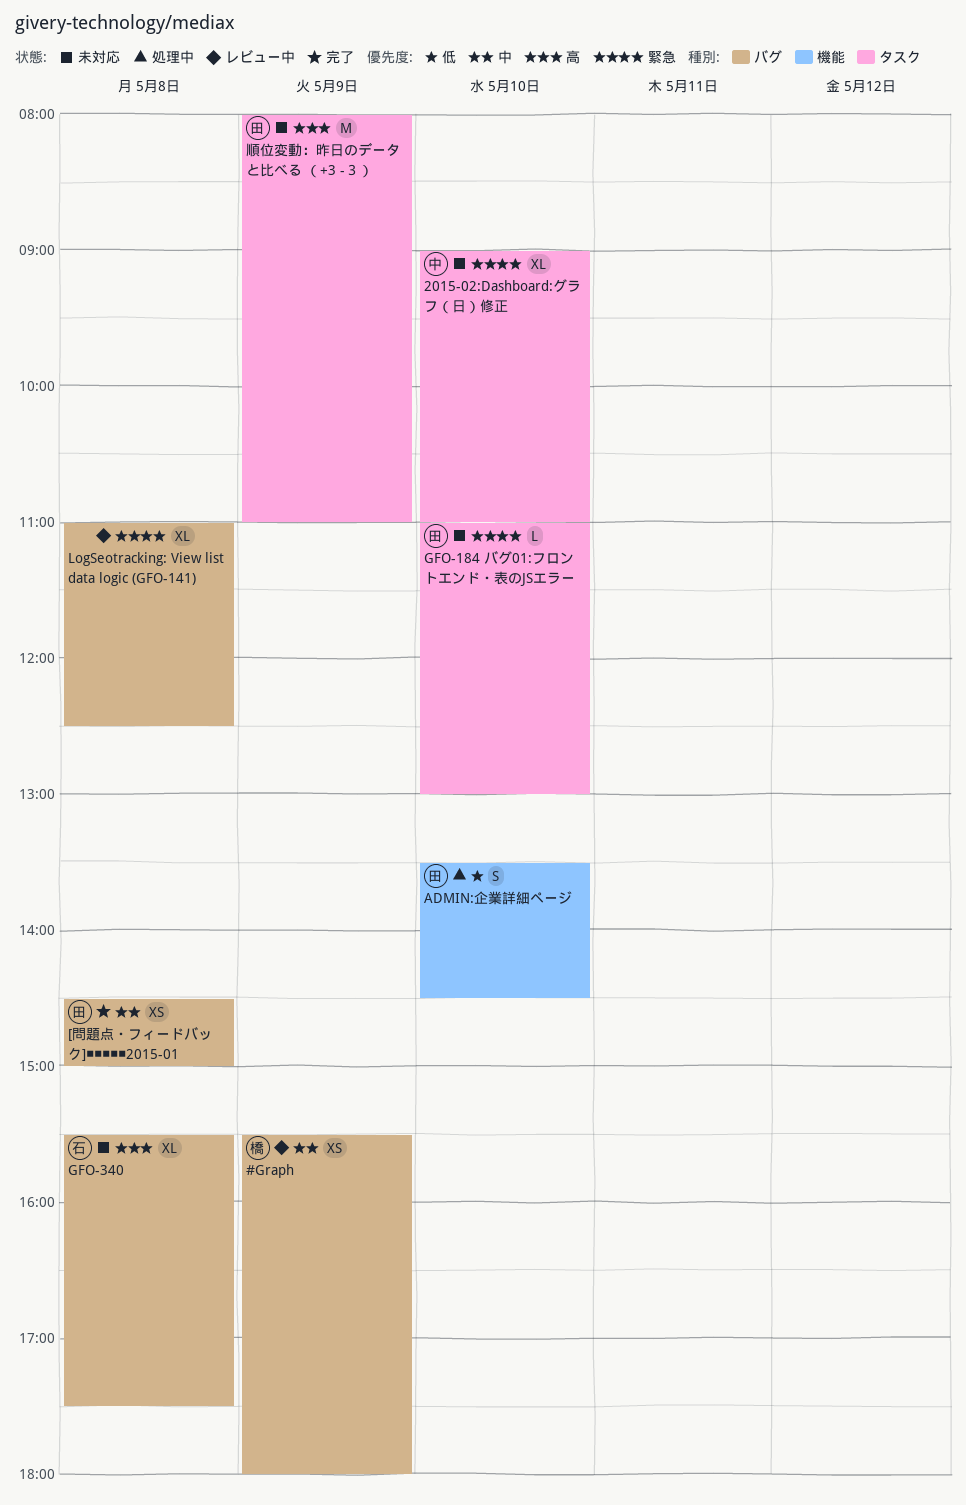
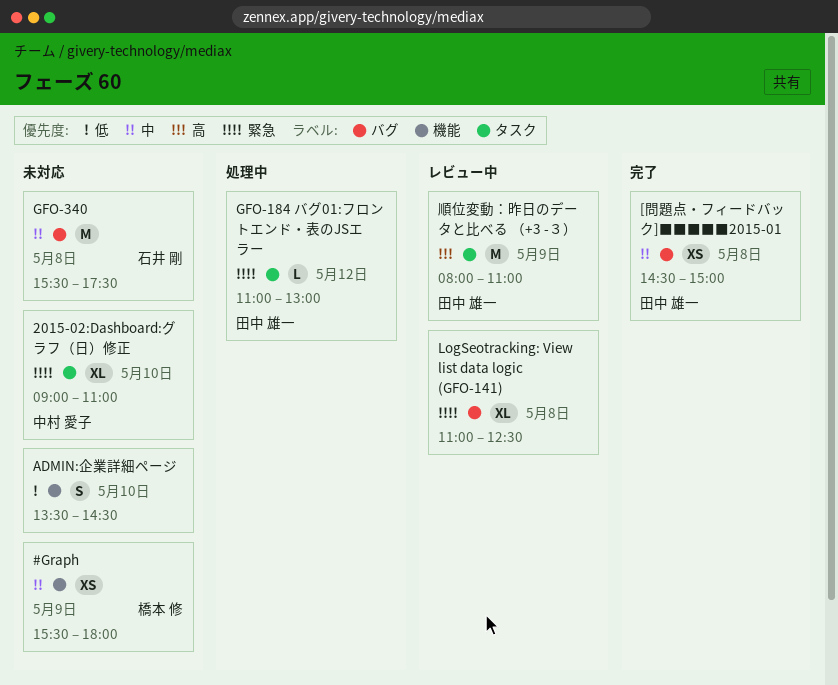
#Graph, status: レビュー中 -> 未対応
#Graph, label: バグ -> 機能
ADMIN:企業詳細ページ, status: 処理中 -> 未対応
ADMIN:企業詳細ページ, owner: 田中 雄一 -> none
GFO-184 バグ01:フロントエンド・表のJSエラー, status: 未対応 -> 処理中
GFO-184 バグ01:フロントエンド・表のJSエラー, day: May 10 -> May 12
GFO-340, priority: 高 -> 中
GFO-340, estimate: XL -> M
順位変動：昨日のデータと比べる （+3 -３）, status: 未対応 -> レビュー中

